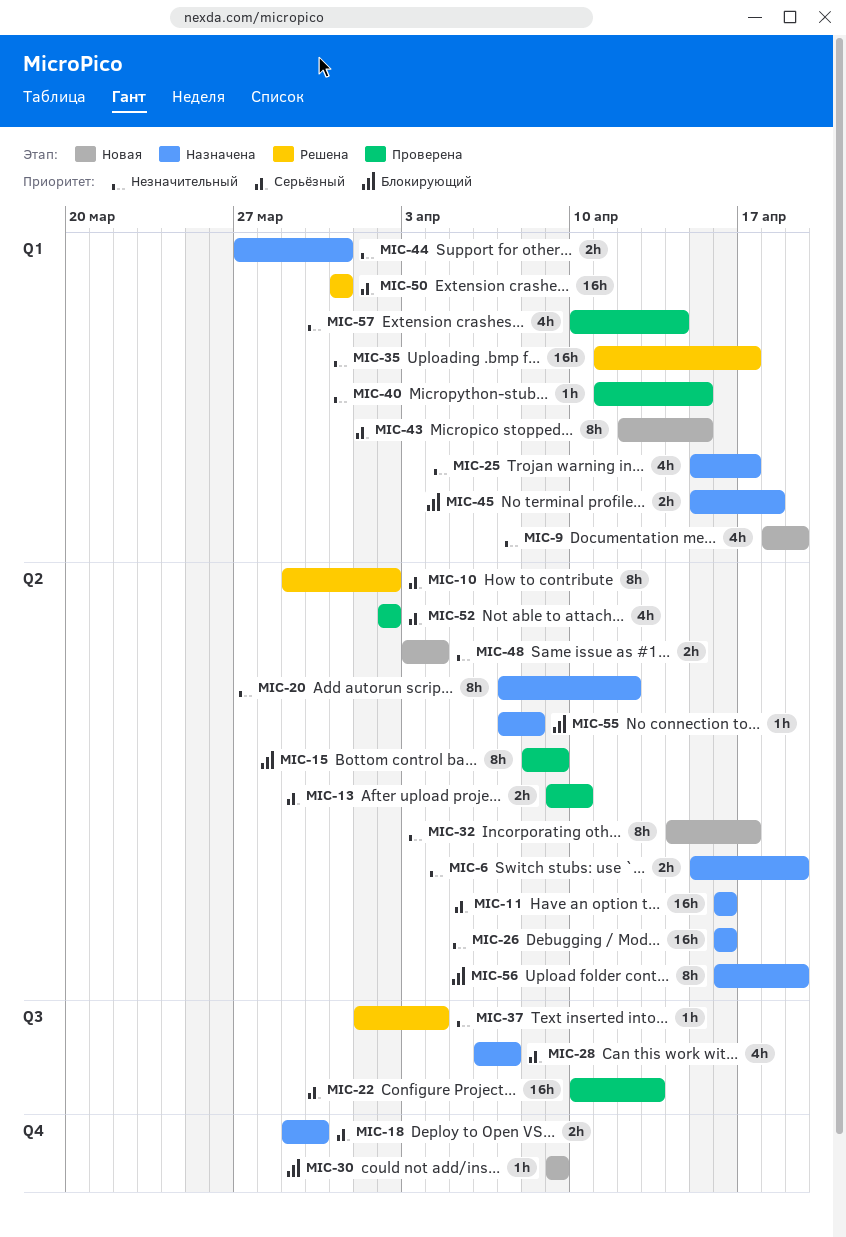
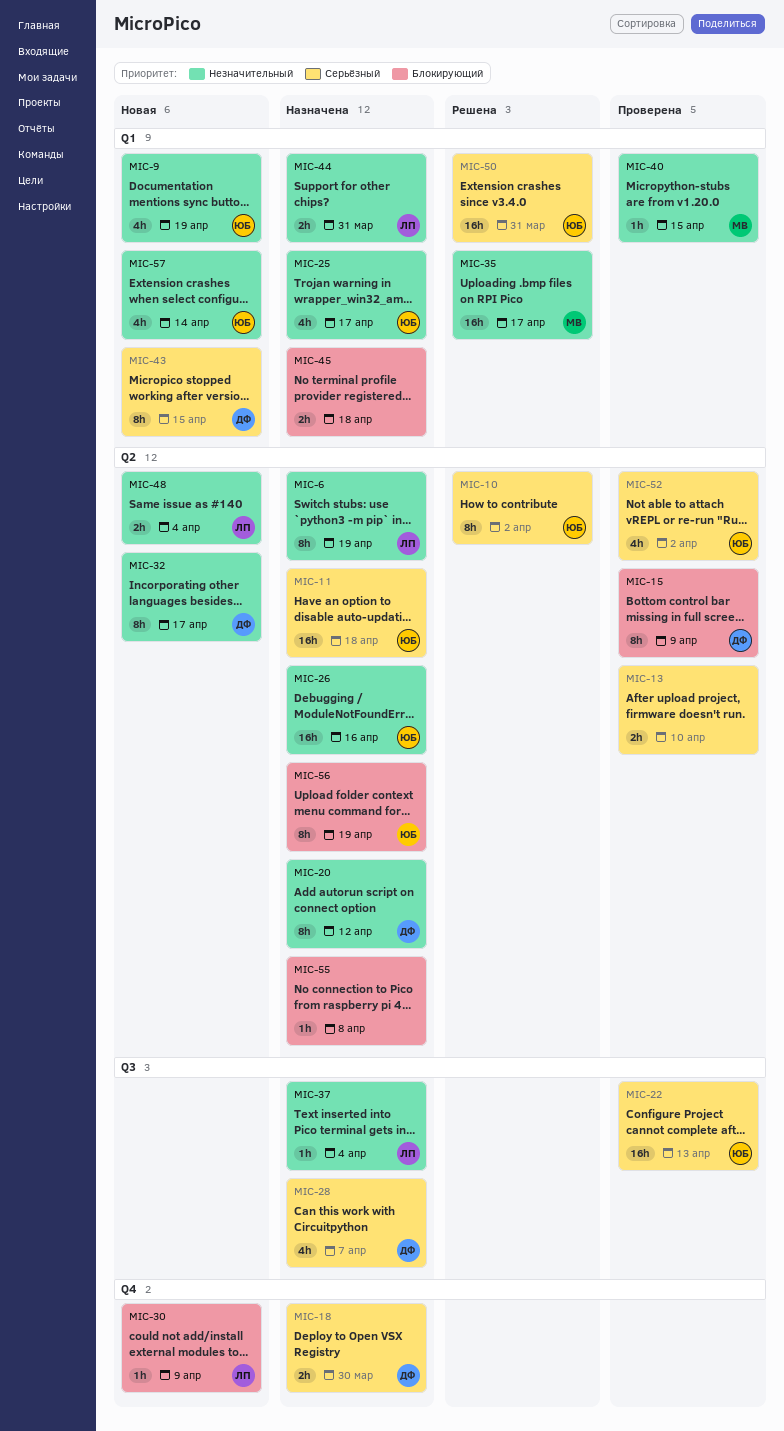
MIC-6, estimate: 2h -> 8h
MIC-11, due: Apr 16 -> Apr 18
MIC-37, status: Решена -> Назначена
MIC-57, status: Проверена -> Новая

